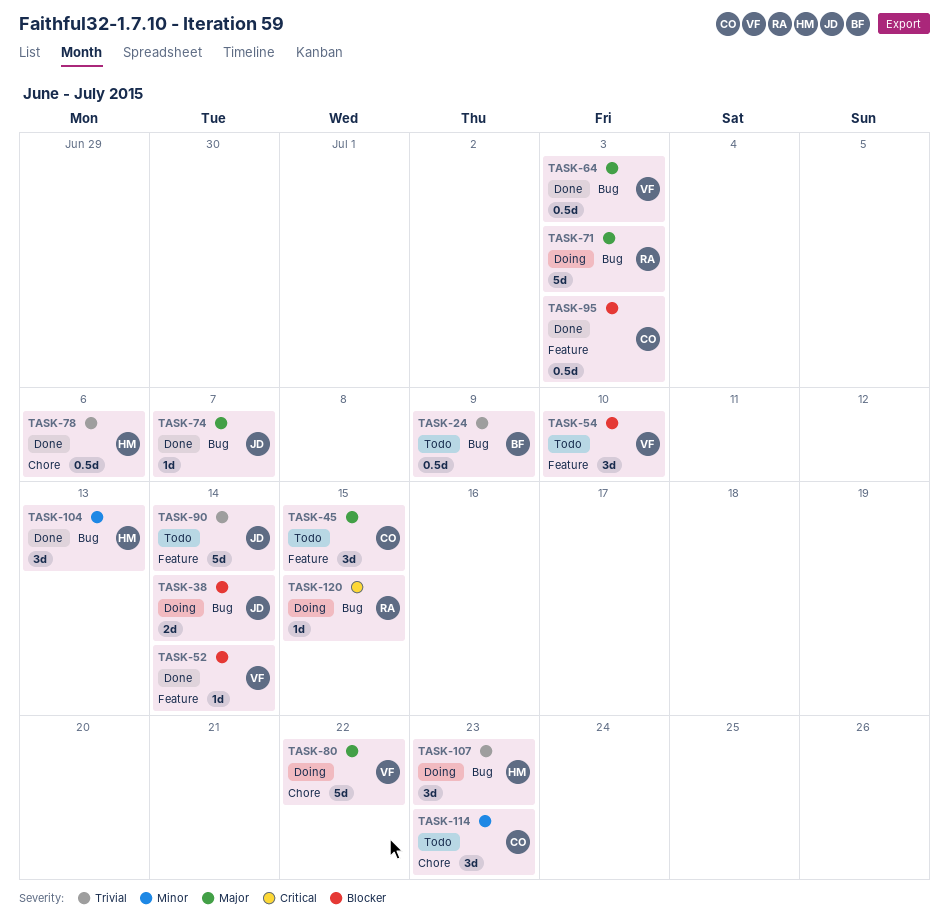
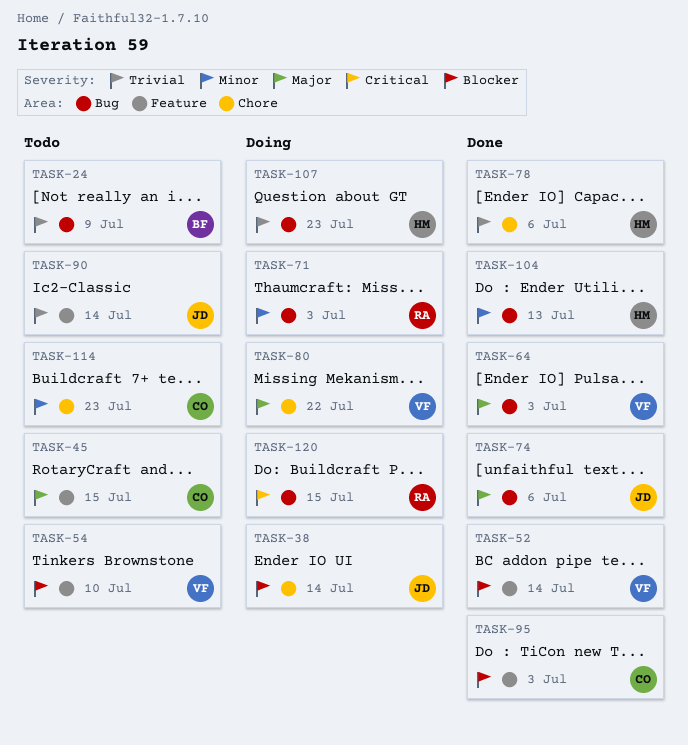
TASK-38, label: Bug -> Chore
TASK-71, priority: Major -> Minor
TASK-74, due: Jul 7 -> Jul 6

